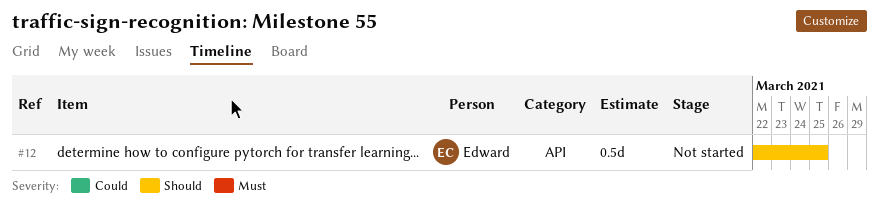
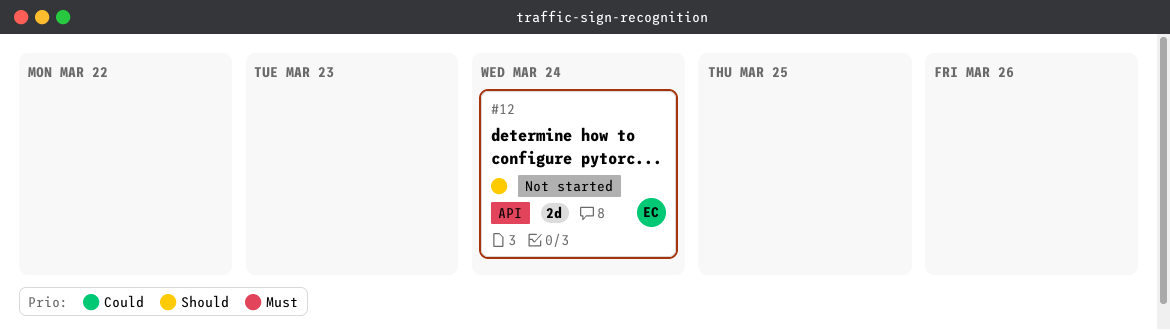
#12, estimate: 0.5d -> 2d
#12, due: Mar 25 -> Mar 24

